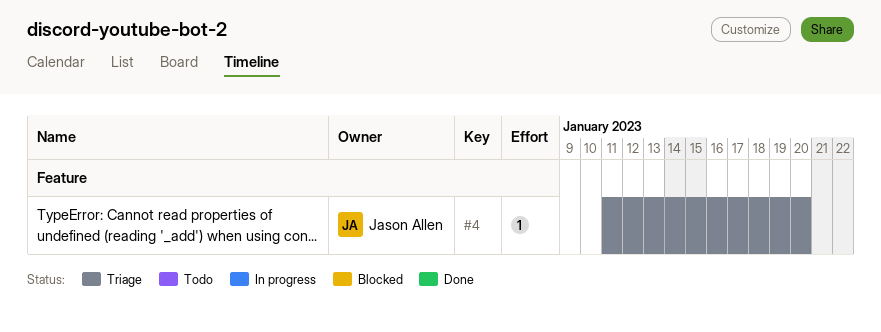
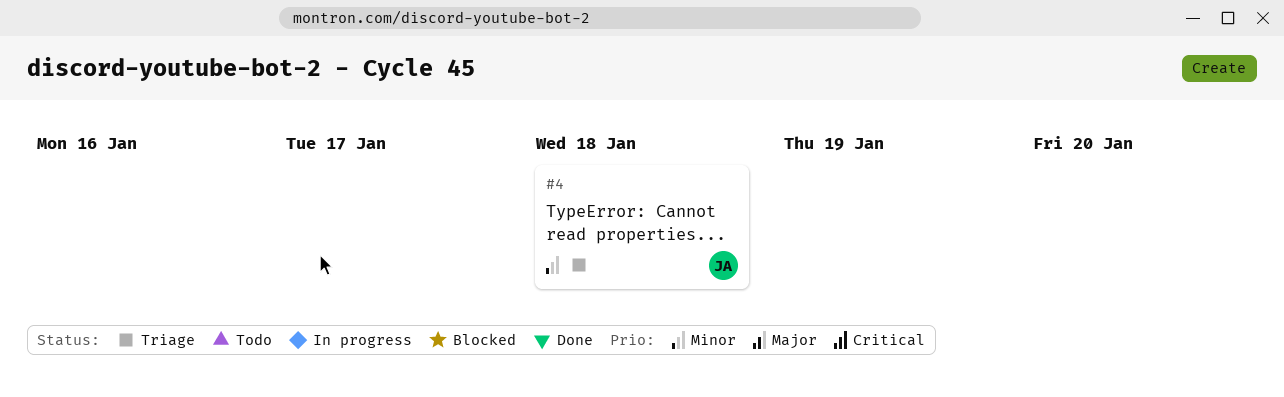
#4, due: Jan 20 -> Jan 18

